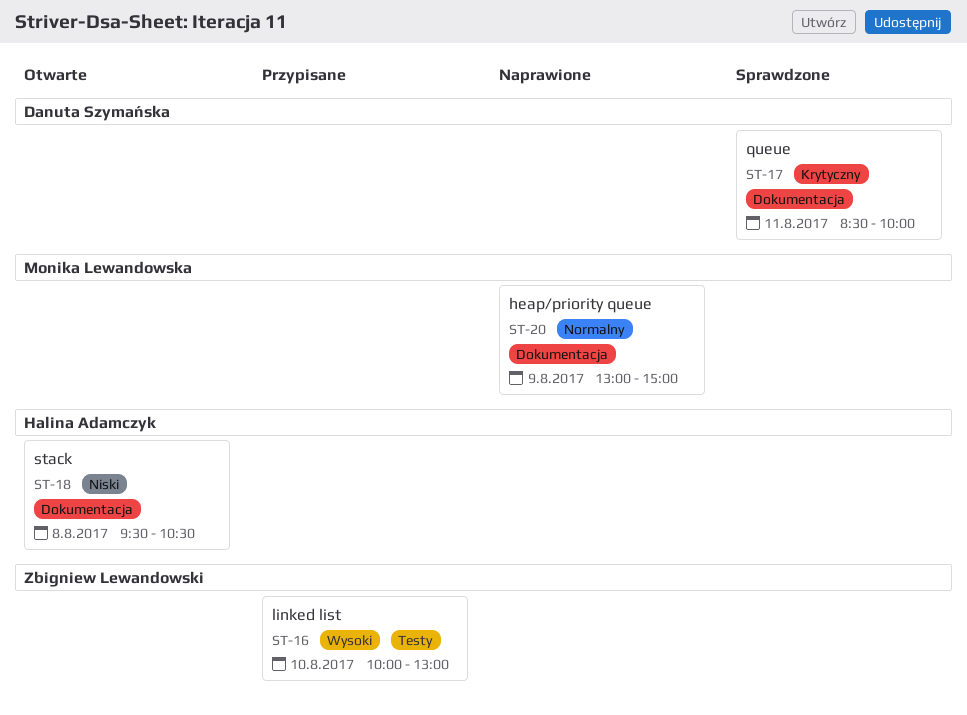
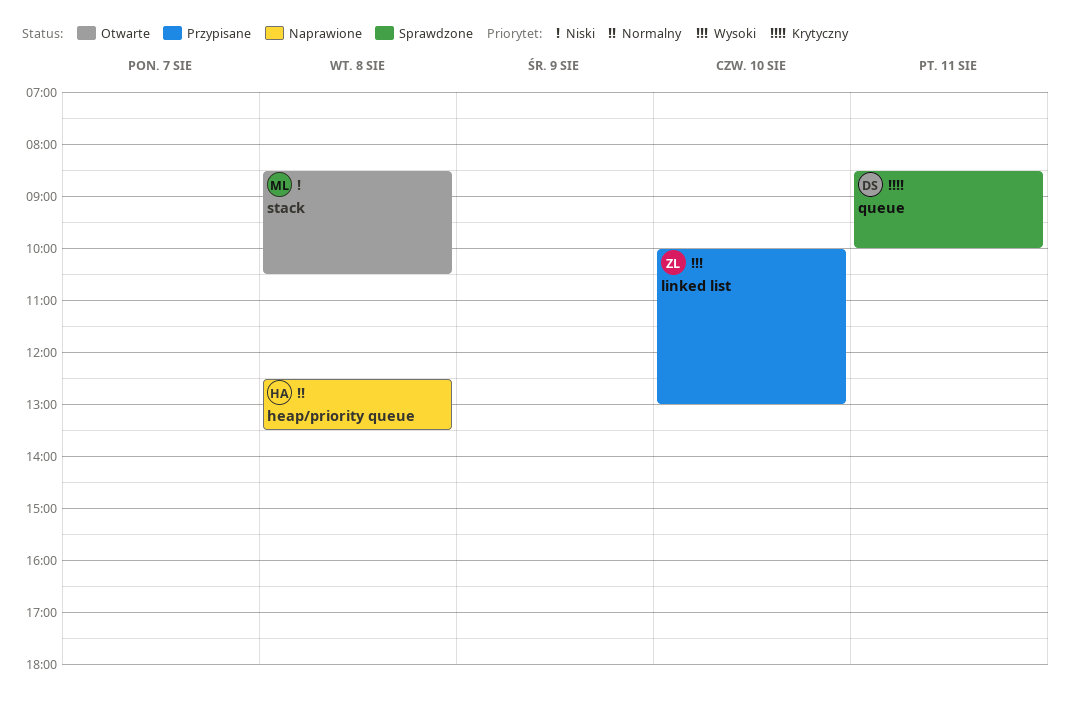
heap/priority queue, owner: Monika Lewandowska -> Halina Adamczyk
heap/priority queue, day: Aug 9 -> Aug 8
heap/priority queue, begins: 13:00 -> 12:30
heap/priority queue, ends: 15:00 -> 13:30
stack, owner: Halina Adamczyk -> Monika Lewandowska
stack, begins: 09:30 -> 08:30

